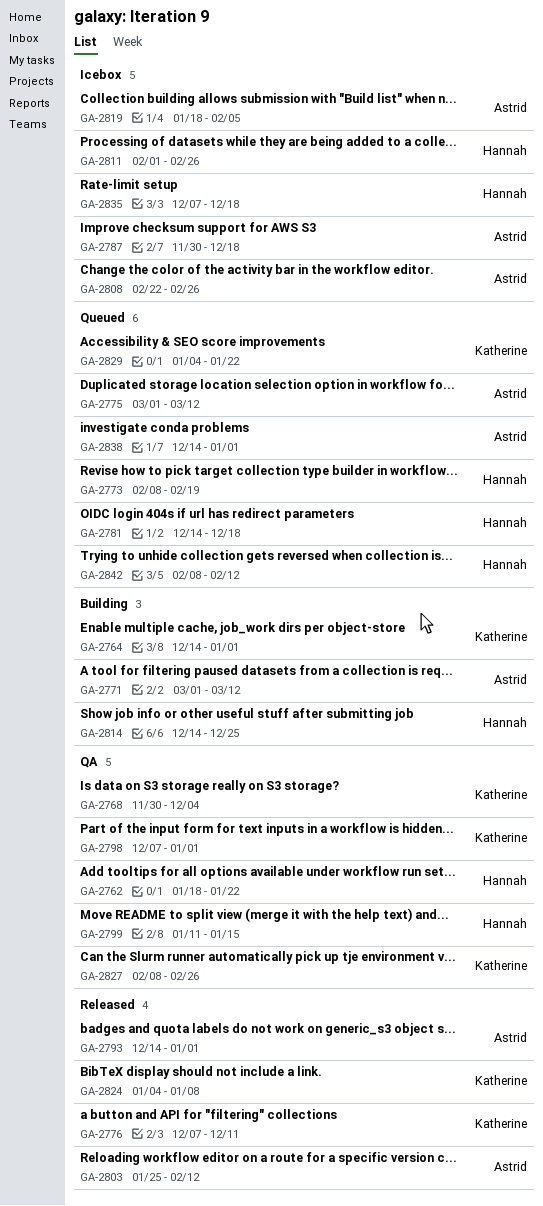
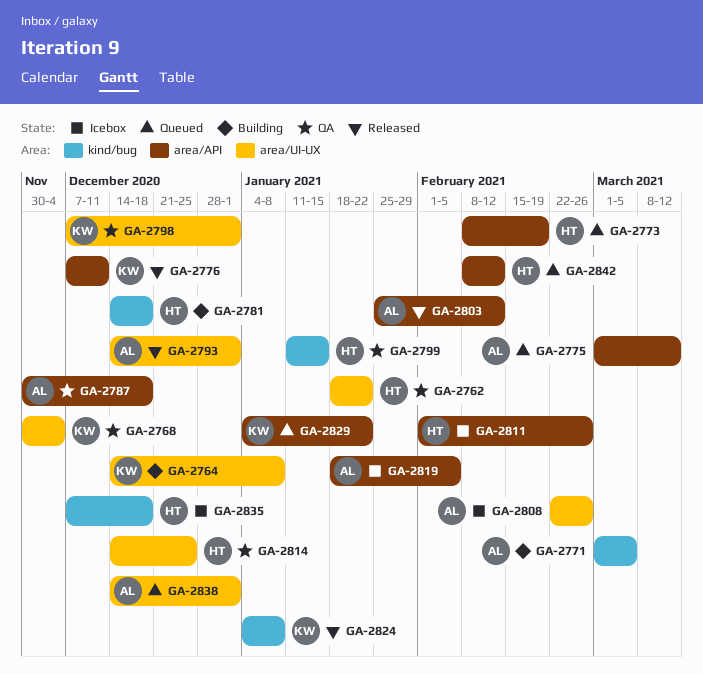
GA-2764, due: Jan 1 -> Jan 8
GA-2771, due: Mar 12 -> Mar 5
GA-2781, status: Queued -> Building
GA-2787, status: Icebox -> QA
GA-2814, status: Building -> QA
GA-2827: present -> none

